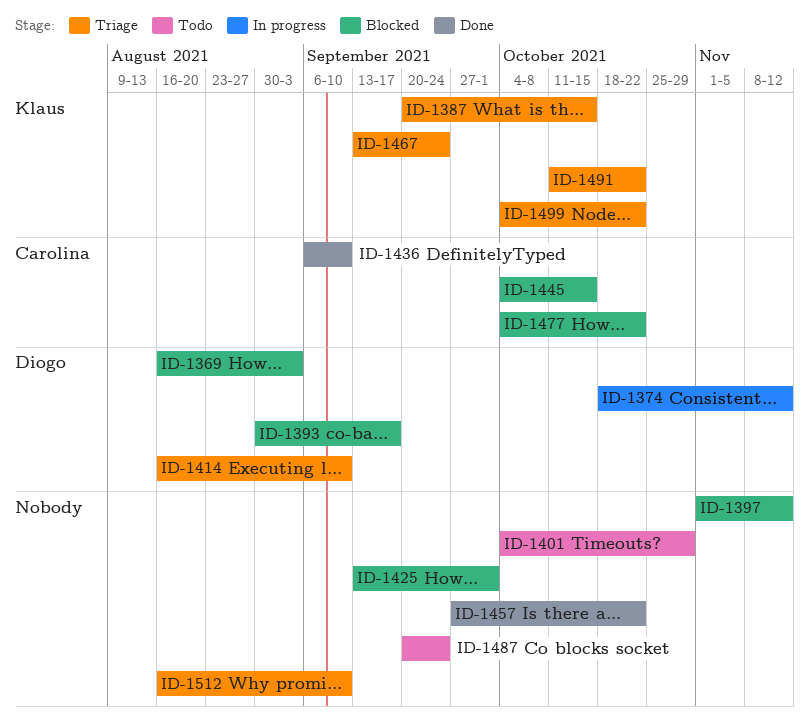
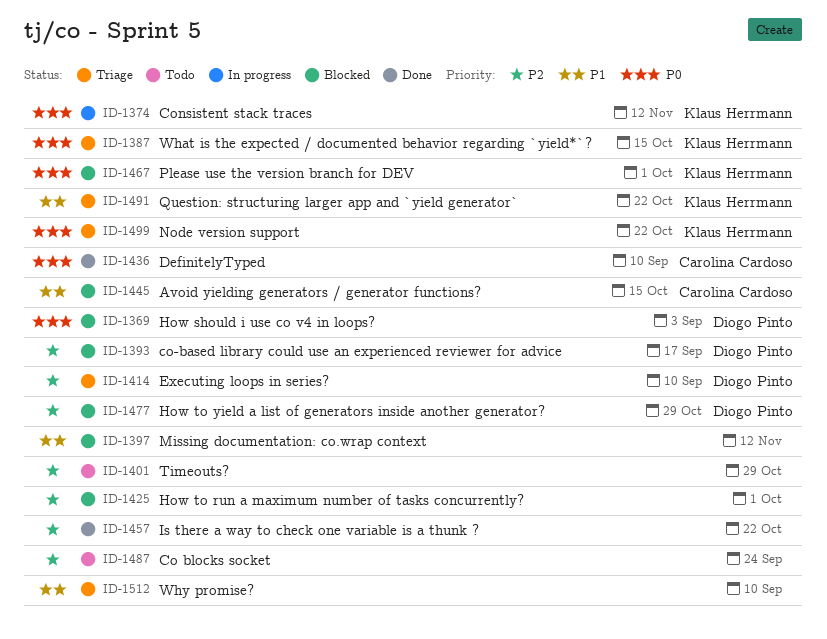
ID-1374, owner: Diogo Pinto -> Klaus Herrmann
ID-1467, status: Triage -> Blocked
ID-1467, due: Sep 24 -> Oct 1
ID-1477, owner: Carolina Cardoso -> Diogo Pinto
ID-1477, due: Oct 22 -> Oct 29

